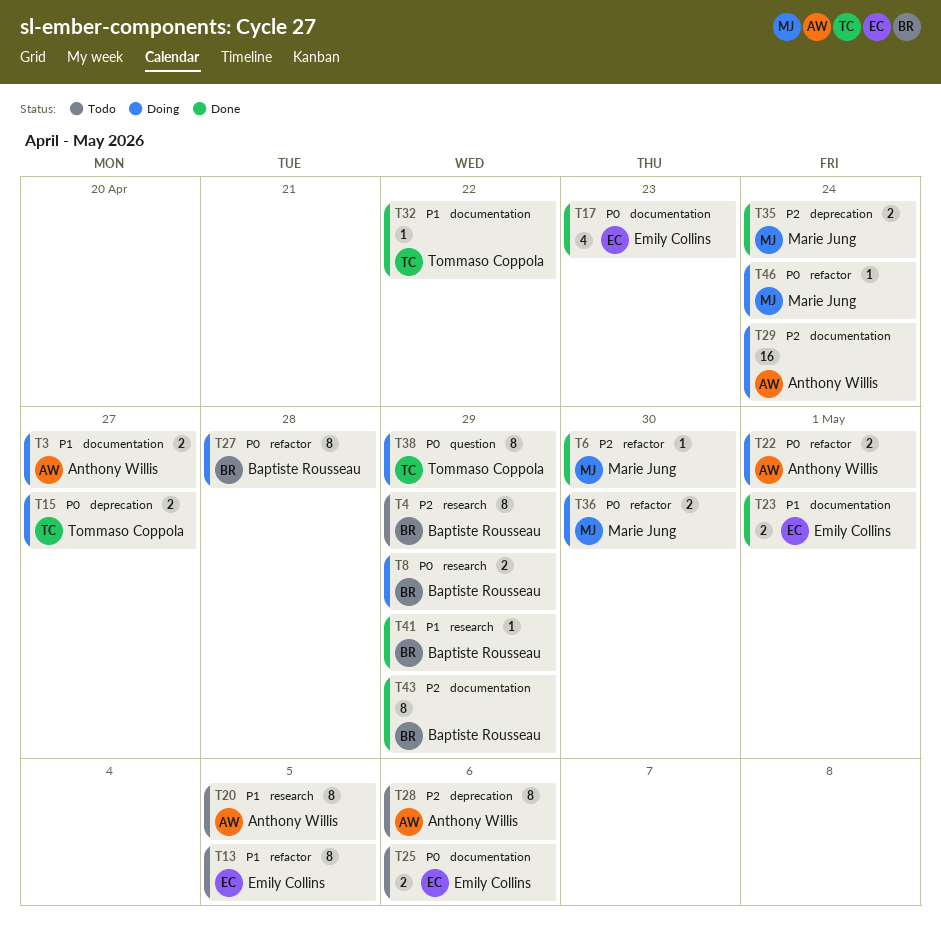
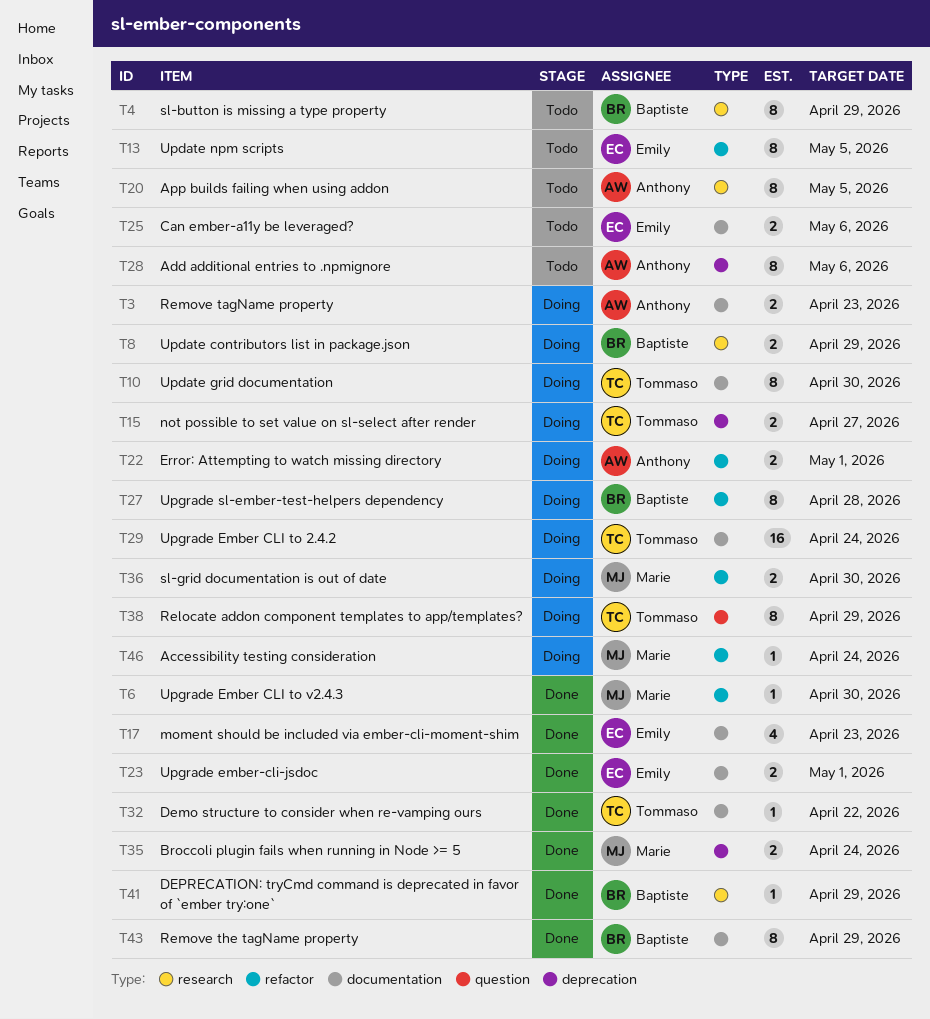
T3, due: Apr 27 -> Apr 23
T10: none -> present
T29, owner: Anthony Willis -> Tommaso Coppola

